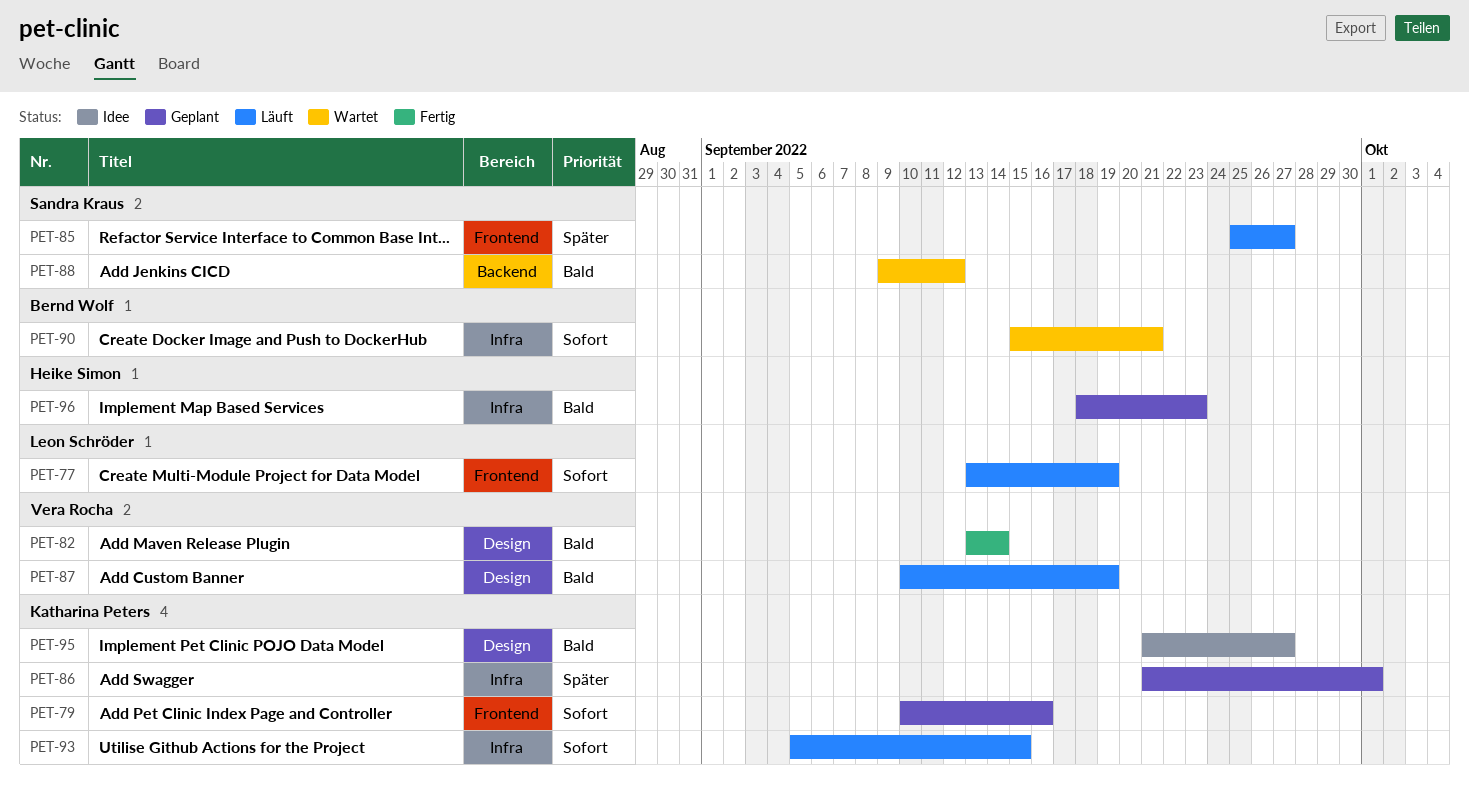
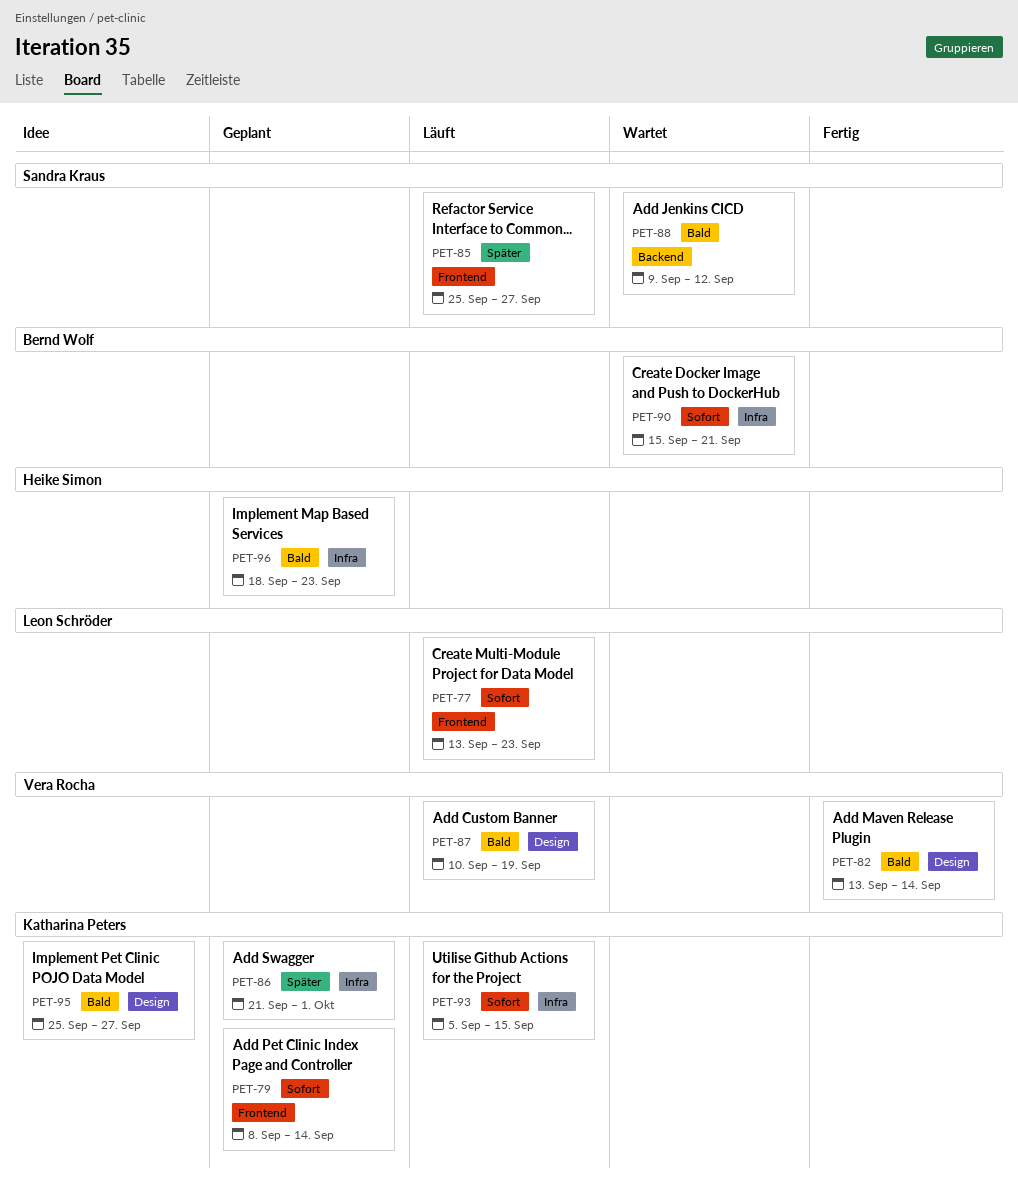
PET-77, due: Sep 19 -> Sep 23
PET-79, start: Sep 10 -> Sep 8
PET-79, due: Sep 16 -> Sep 14
PET-95, start: Sep 21 -> Sep 25

